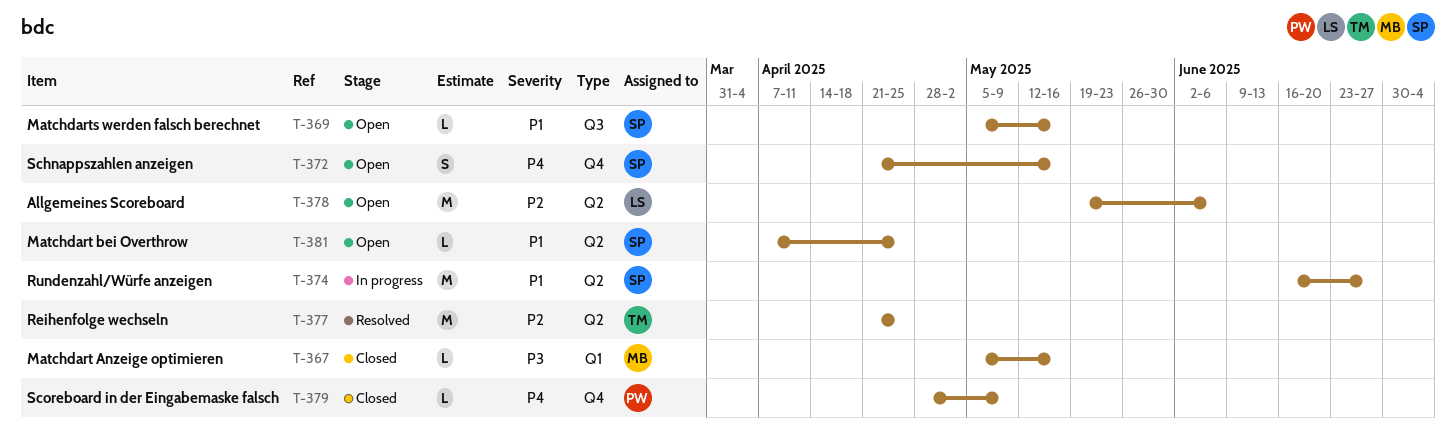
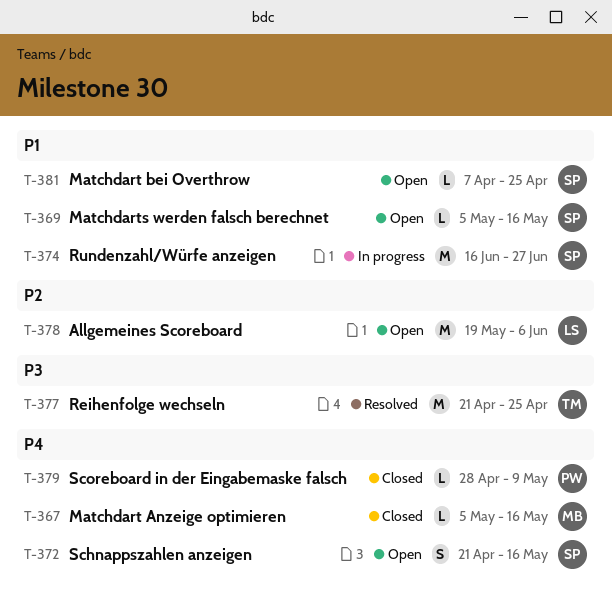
T-367, priority: P3 -> P4
T-377, priority: P2 -> P3

